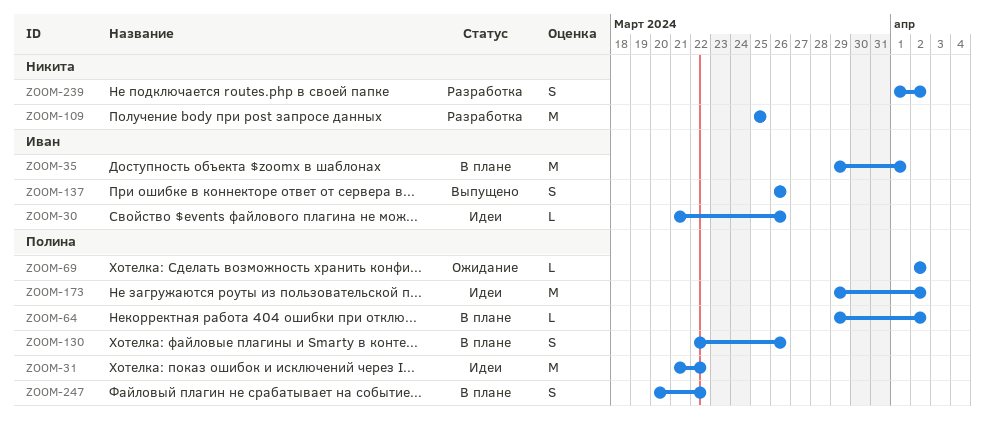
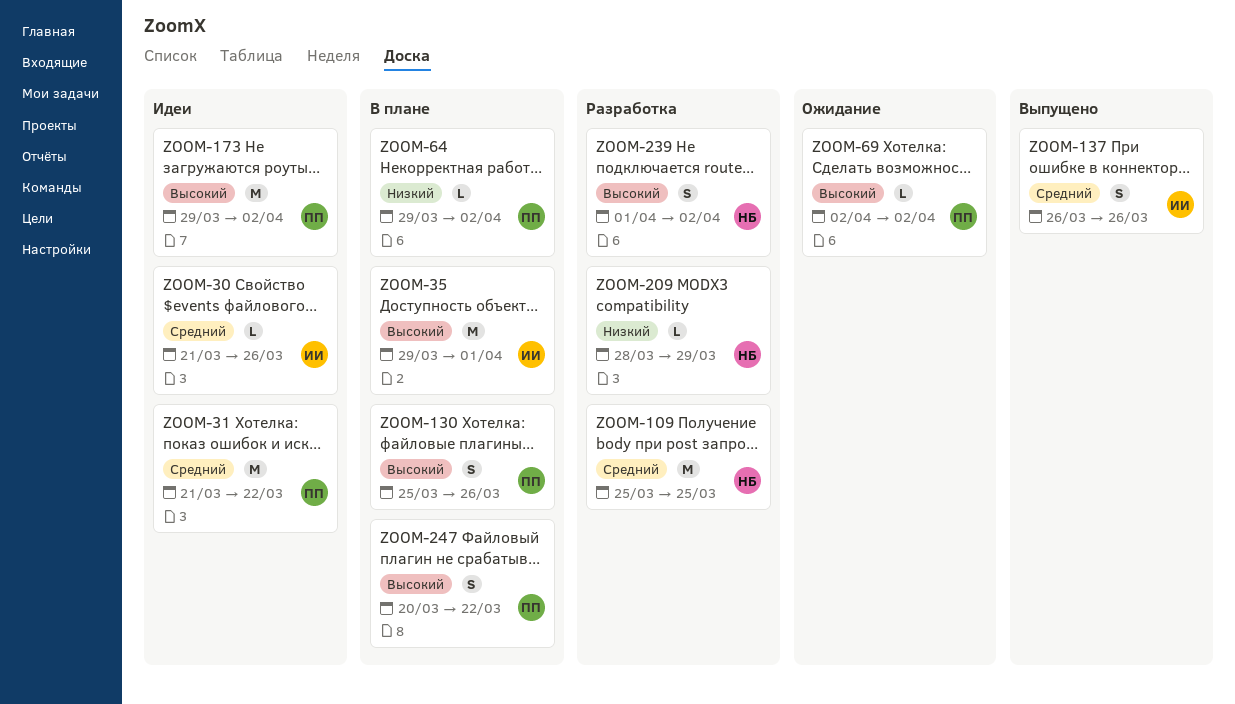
ZOOM-130, start: Mar 22 -> Mar 25
ZOOM-209: none -> present

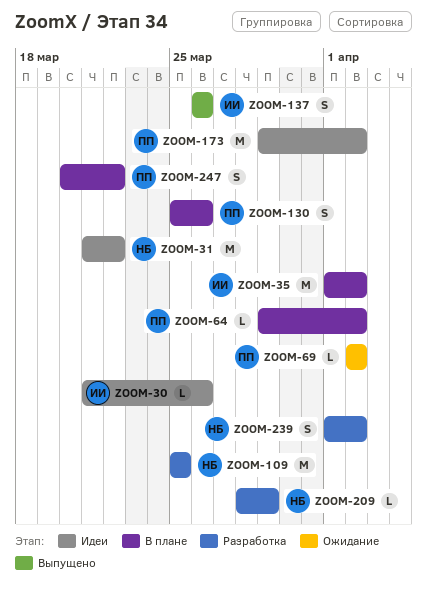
ZOOM-31, owner: ПП -> НБ
ZOOM-35, start: Mar 29 -> Apr 1
ZOOM-35, due: Apr 1 -> Apr 2

